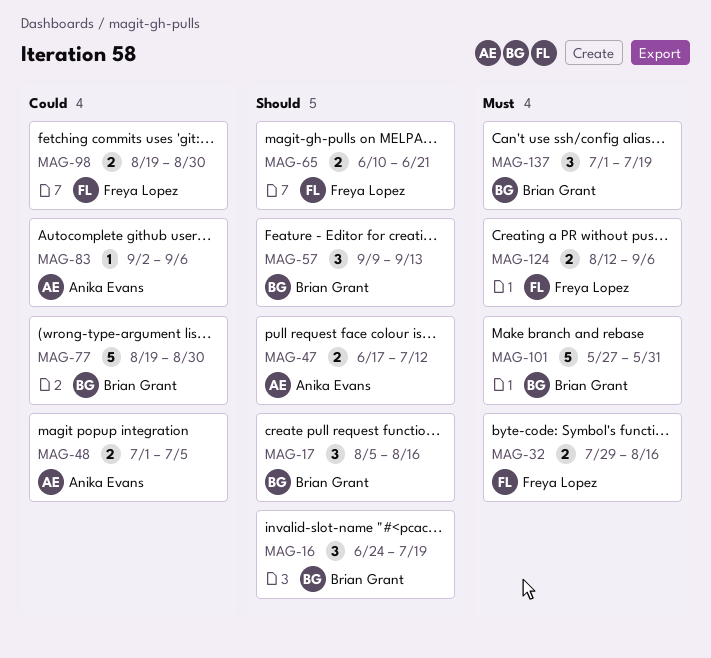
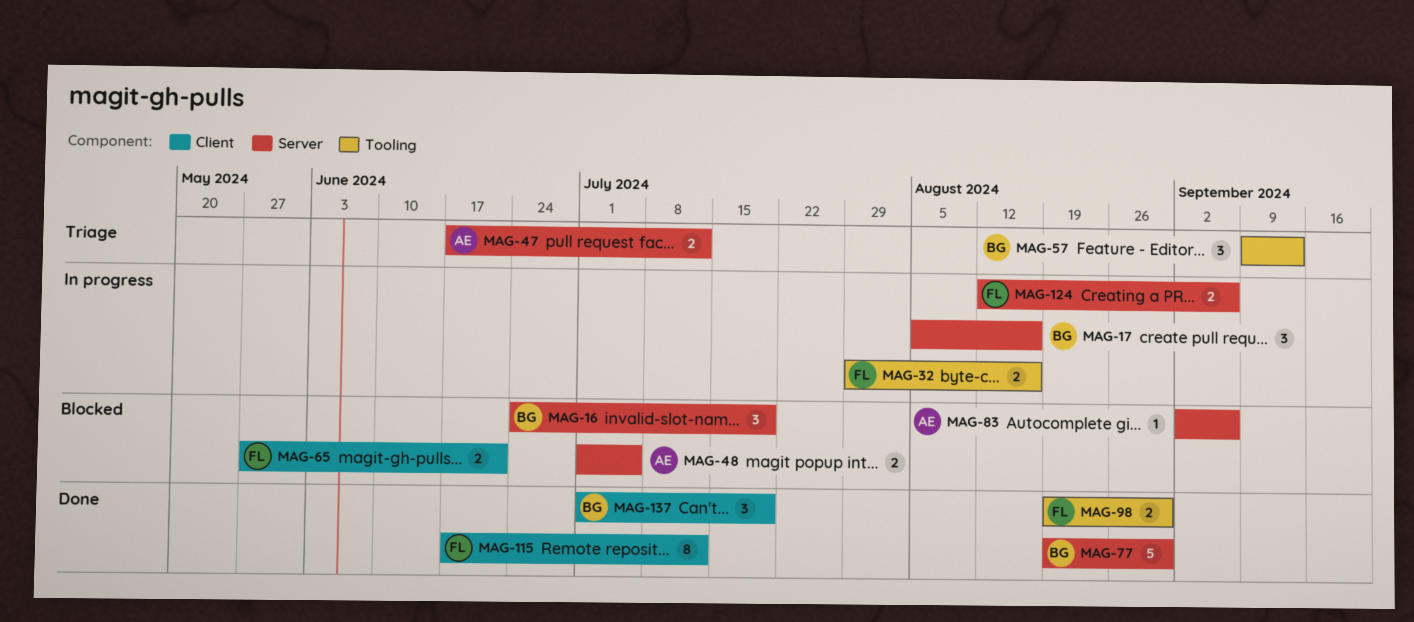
MAG-65, start: Jun 10 -> May 27
MAG-101: present -> none
MAG-115: none -> present

